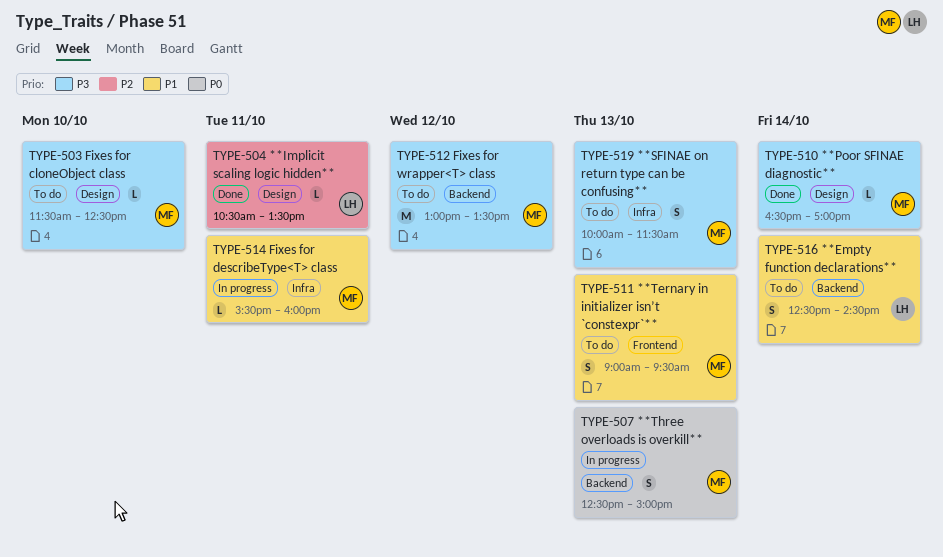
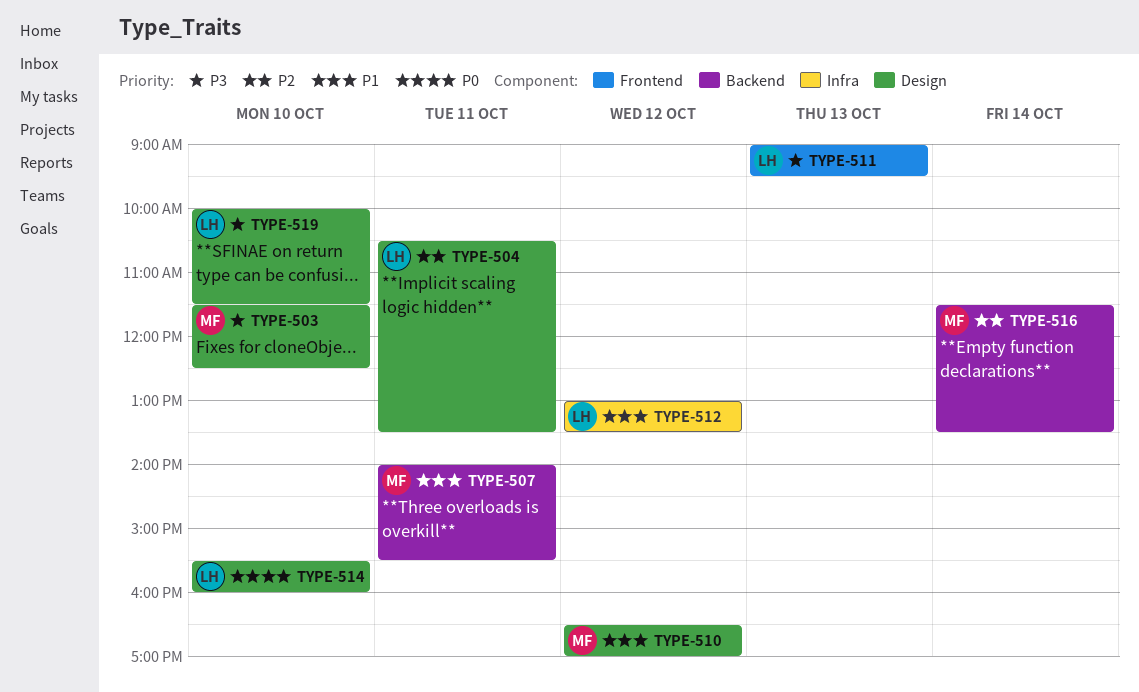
TYPE-507, priority: P0 -> P1
TYPE-507, day: Oct 13 -> Oct 11
TYPE-507, begins: 12:30 -> 14:00
TYPE-507, ends: 15:00 -> 15:30
TYPE-510, priority: P3 -> P1
TYPE-510, day: Oct 14 -> Oct 12
TYPE-511, owner: MF -> LH
TYPE-511, priority: P1 -> P3
TYPE-512, owner: MF -> LH
TYPE-512, priority: P3 -> P1
TYPE-512, label: Backend -> Infra
TYPE-514, owner: MF -> LH
TYPE-514, priority: P1 -> P0
TYPE-514, label: Infra -> Design
TYPE-514, day: Oct 11 -> Oct 10
TYPE-516, owner: LH -> MF
TYPE-516, priority: P1 -> P2
TYPE-516, begins: 12:30 -> 11:30
TYPE-516, ends: 14:30 -> 13:30
TYPE-519, owner: MF -> LH
TYPE-519, label: Infra -> Design
TYPE-519, day: Oct 13 -> Oct 10

